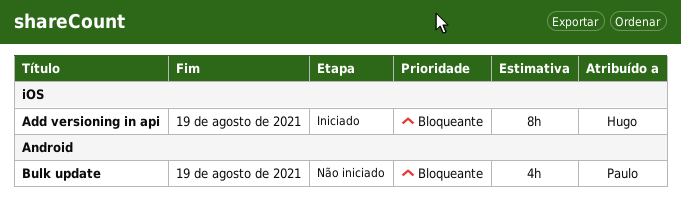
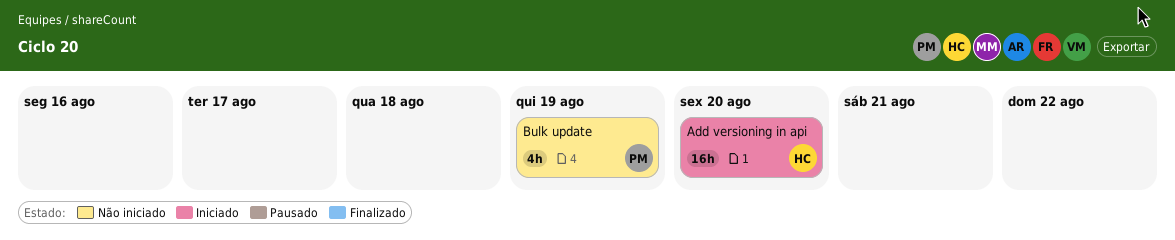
Add versioning in api, estimate: 8h -> 16h
Add versioning in api, due: Aug 19 -> Aug 20

